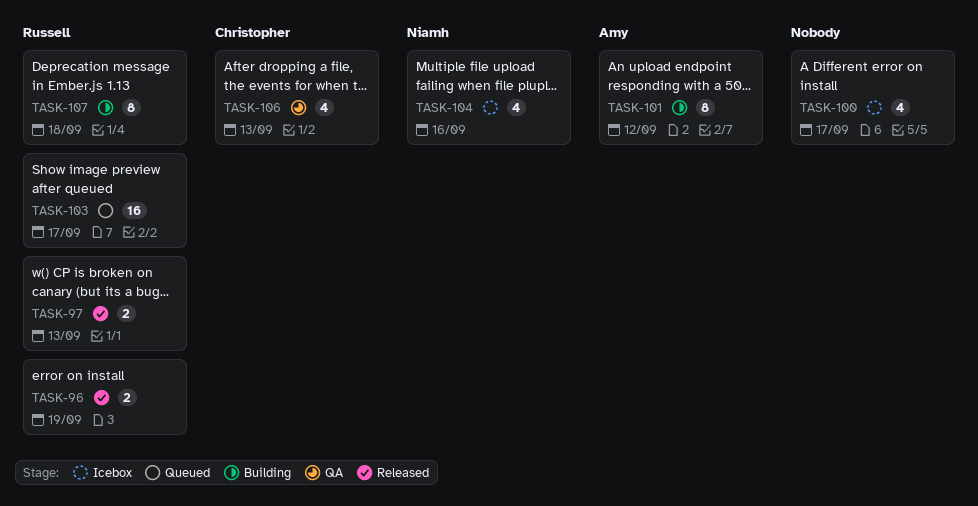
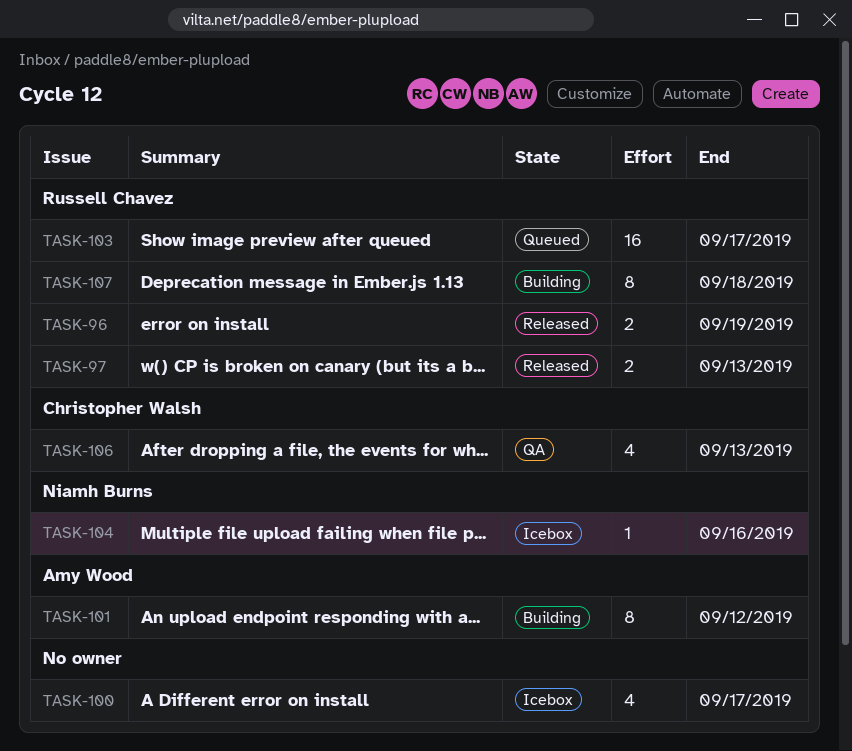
TASK-104, estimate: 4 -> 1

